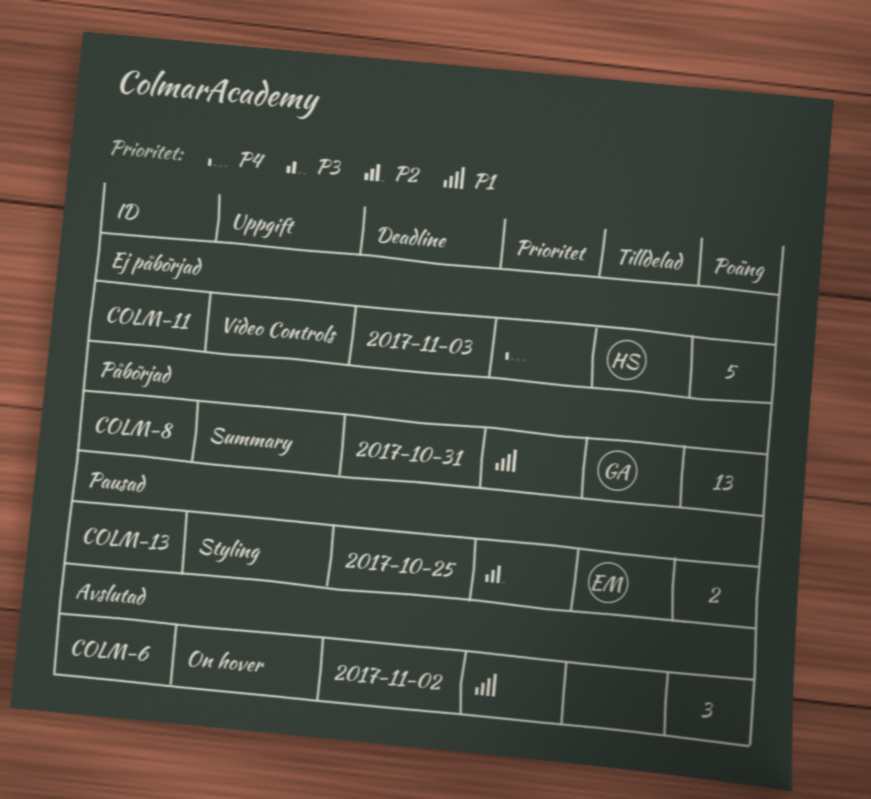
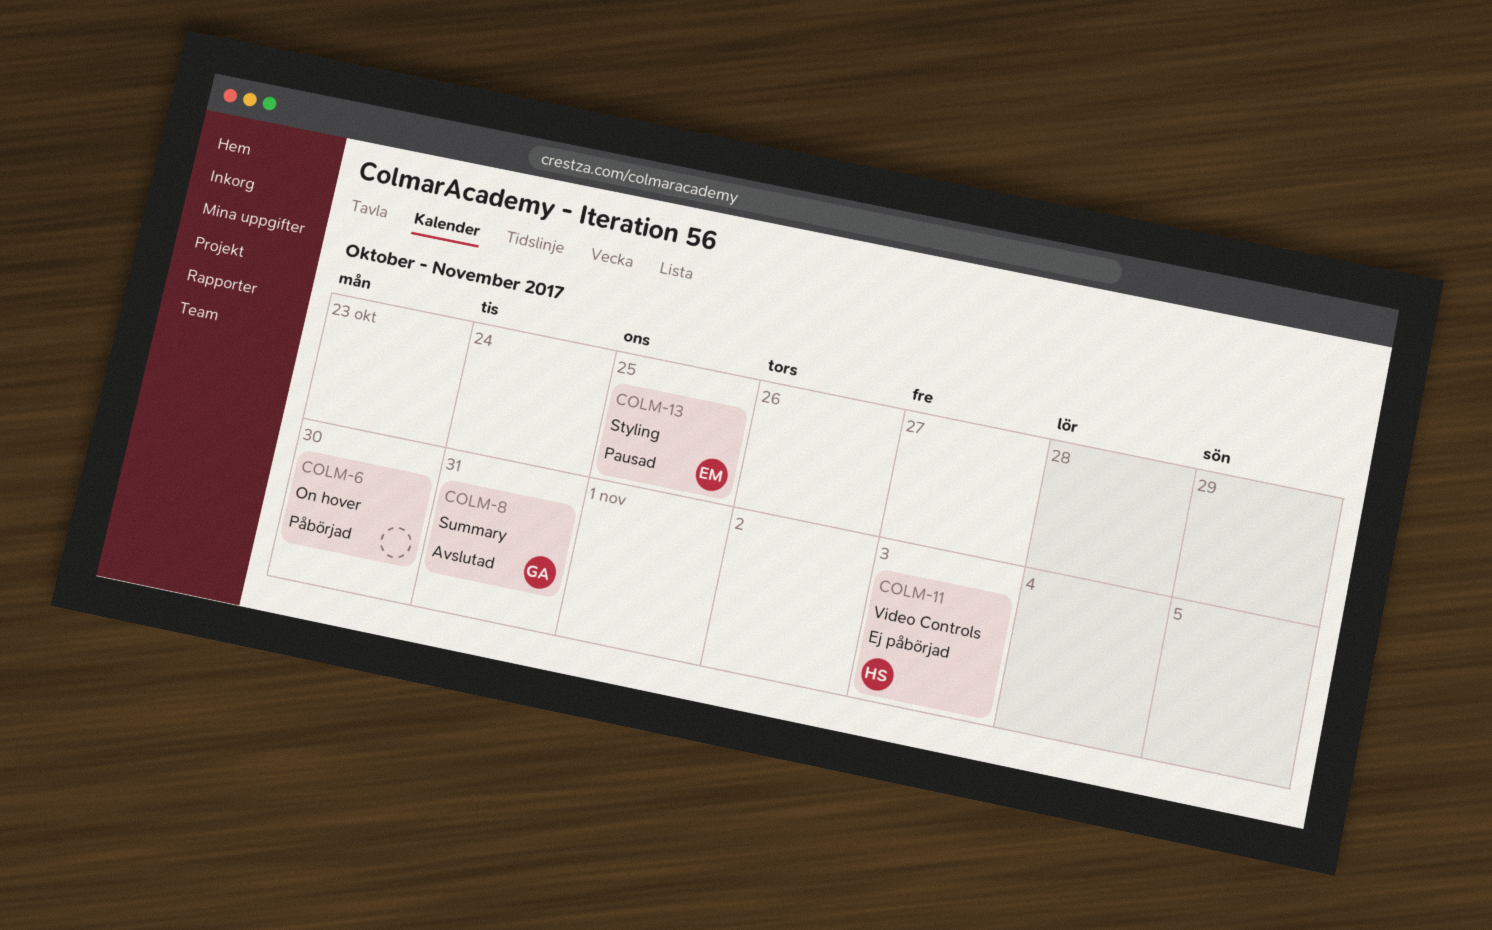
COLM-6, status: Avslutad -> Påbörjad
COLM-6, due: Nov 2 -> Oct 30
COLM-8, status: Påbörjad -> Avslutad

